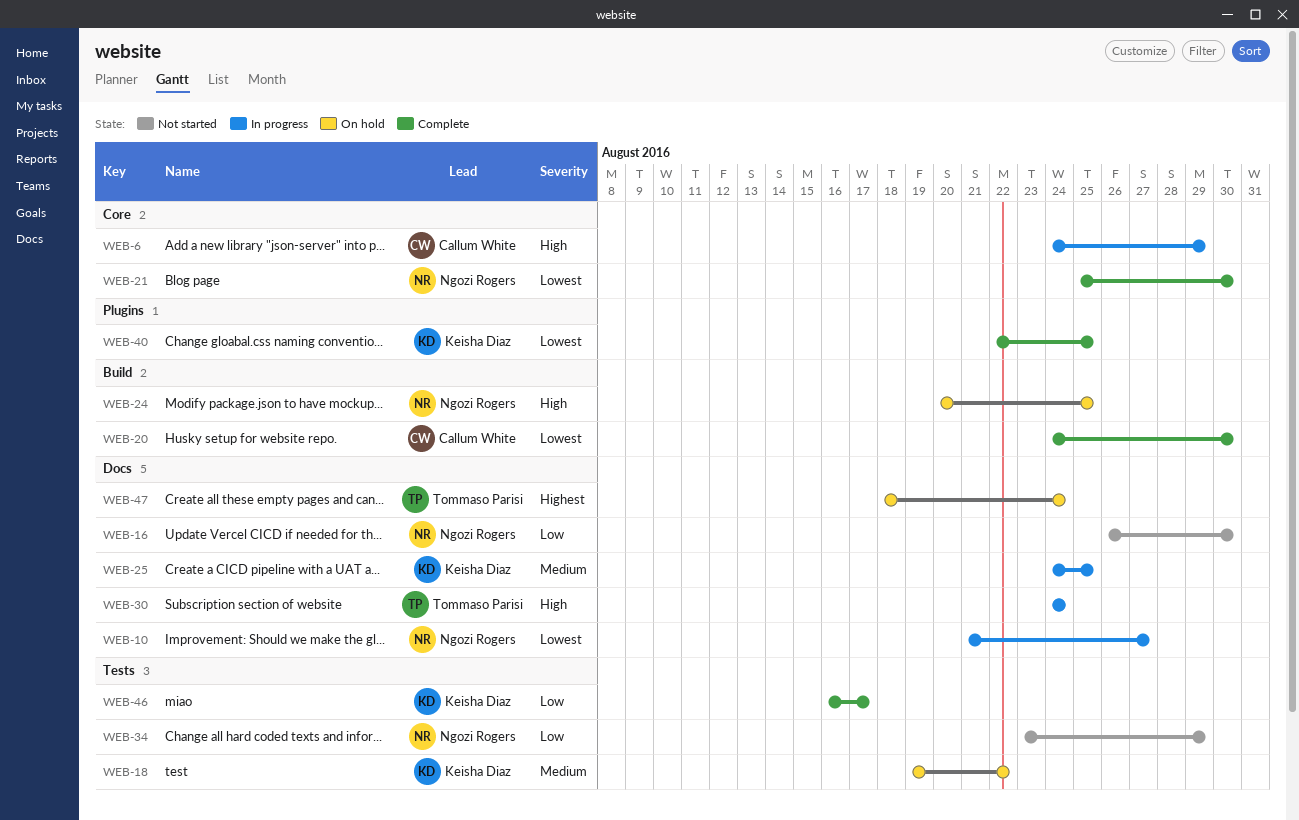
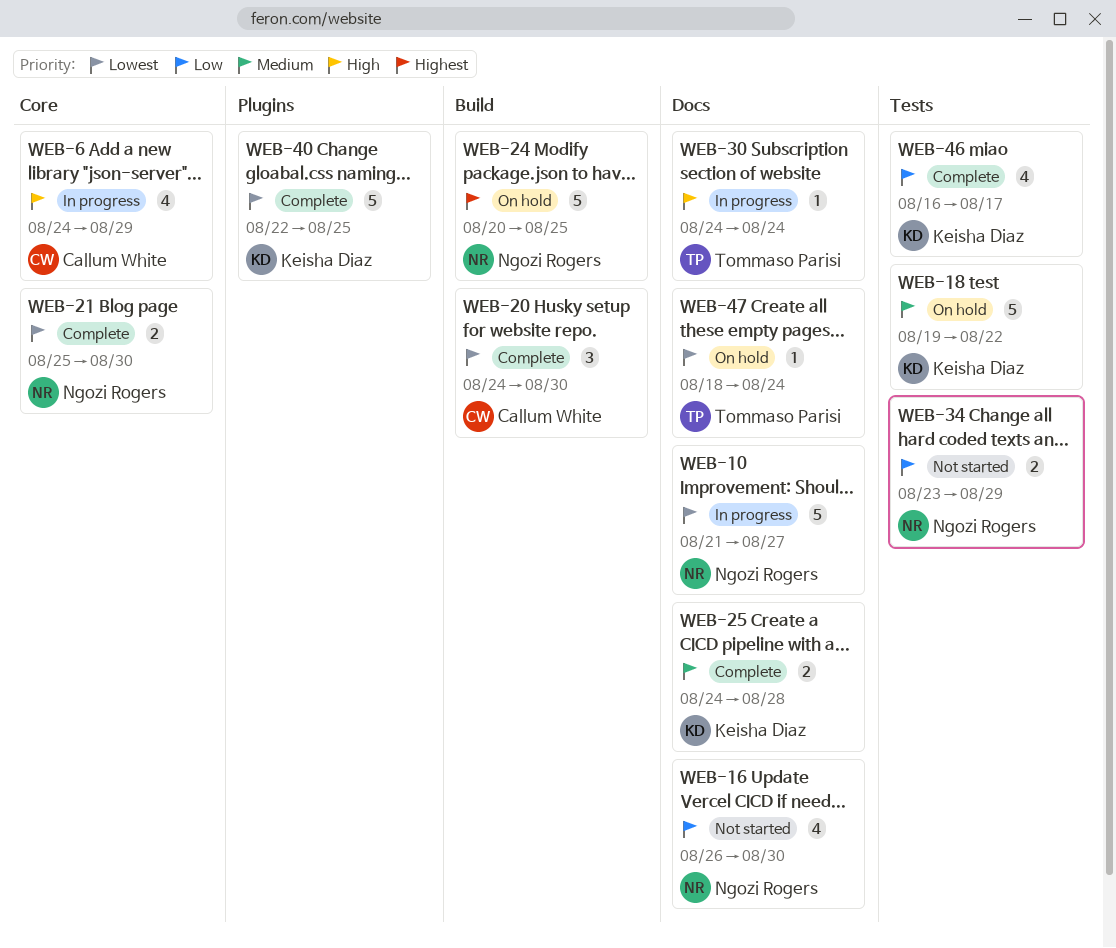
WEB-24, priority: High -> Highest
WEB-25, status: In progress -> Complete
WEB-25, due: Aug 25 -> Aug 28
WEB-47, priority: Highest -> Lowest

